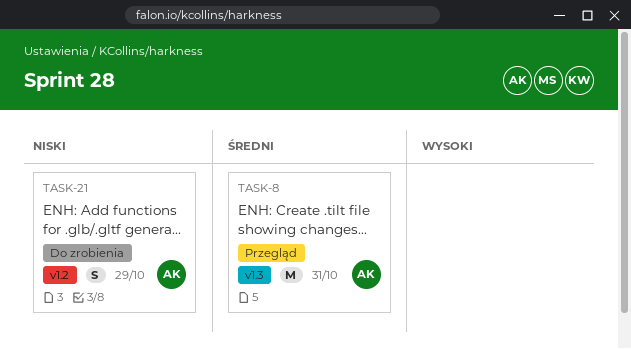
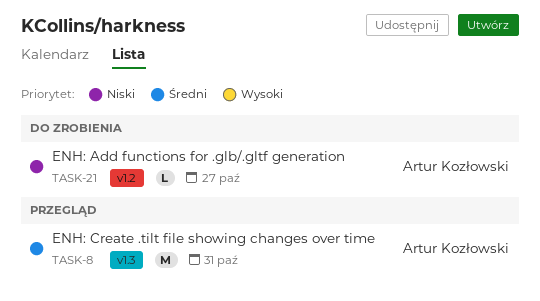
TASK-21, estimate: S -> L
TASK-21, due: Oct 29 -> Oct 27

